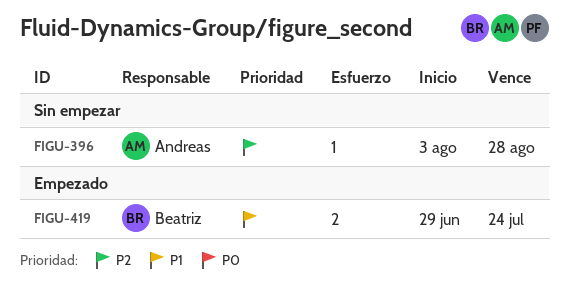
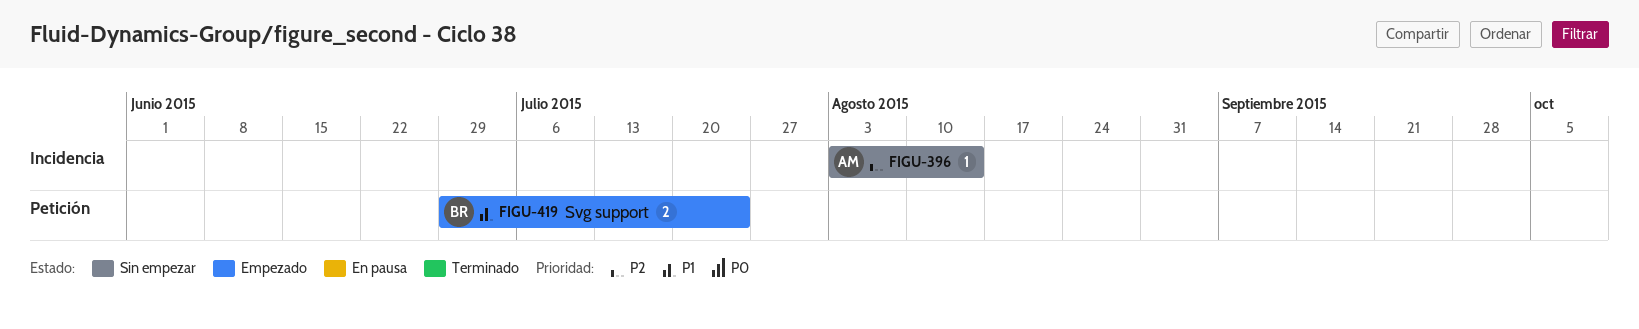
FIGU-396, due: Aug 28 -> Aug 14

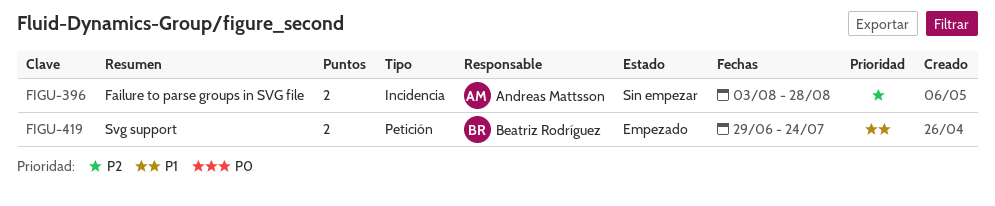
FIGU-396, estimate: 1 -> 2
FIGU-396, due: Aug 14 -> Aug 28

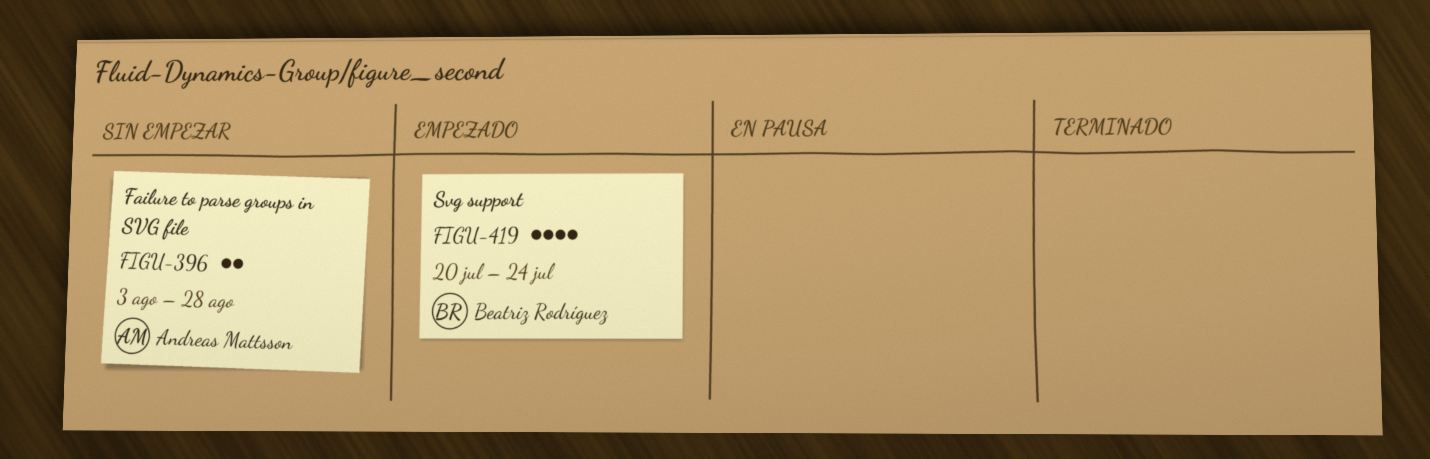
FIGU-419, estimate: 2 -> 4
FIGU-419, start: Jun 29 -> Jul 20

